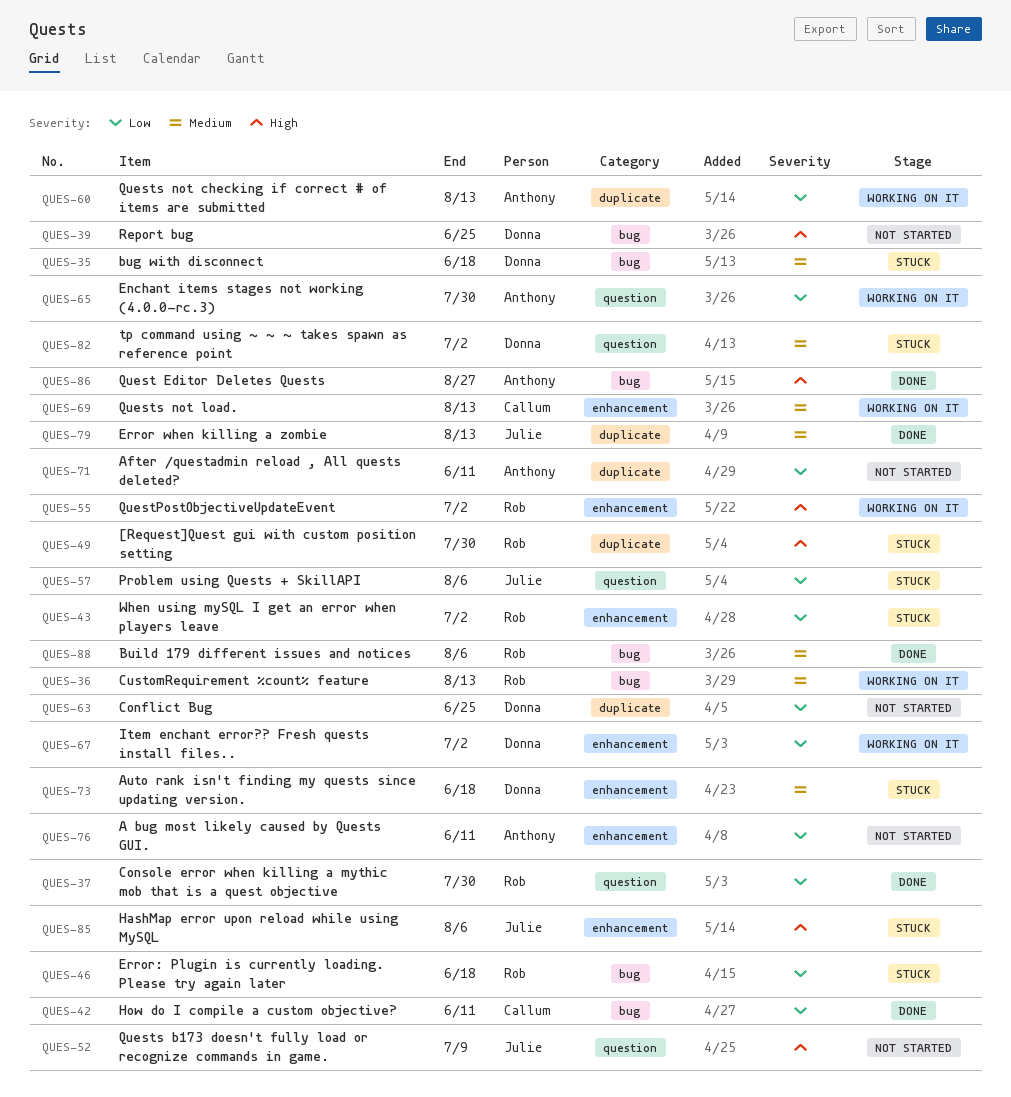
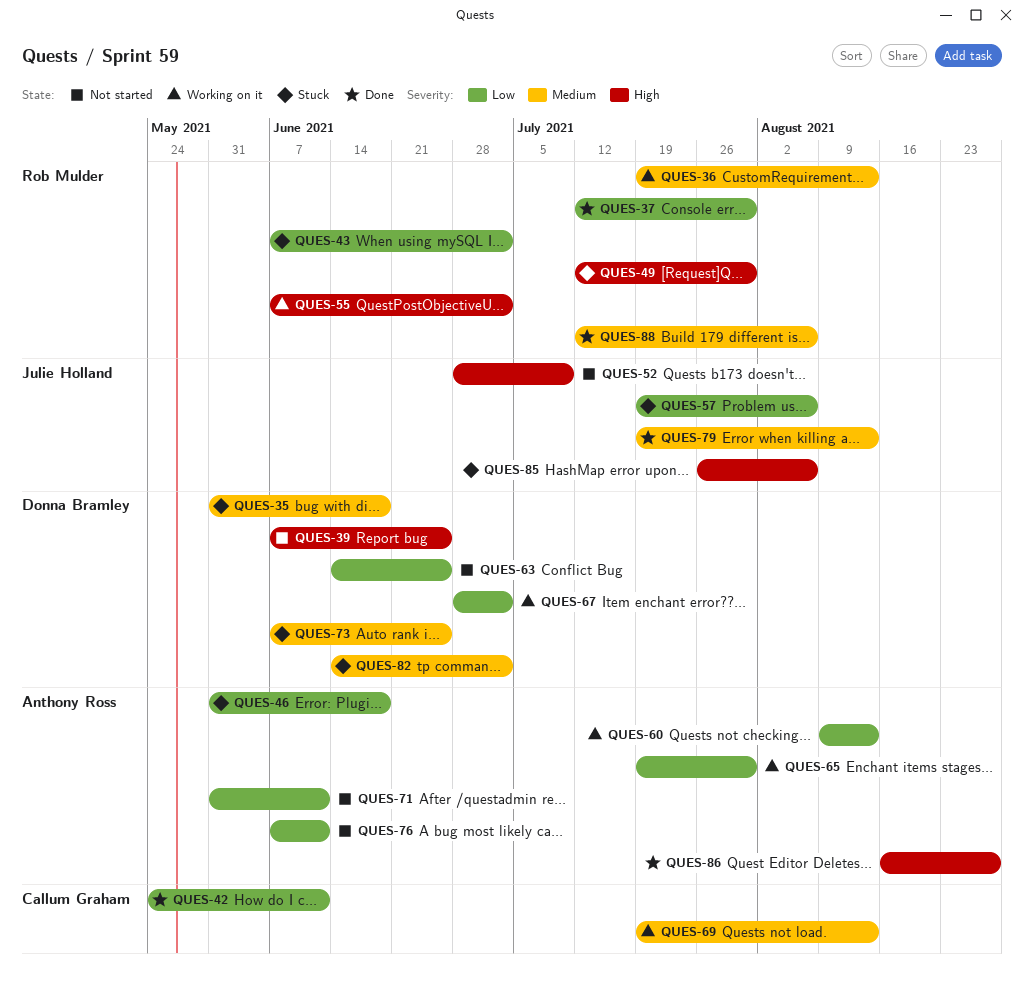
QUES-46, owner: Rob Mulder -> Anthony Ross
QUES-73, due: Jun 18 -> Jun 25

